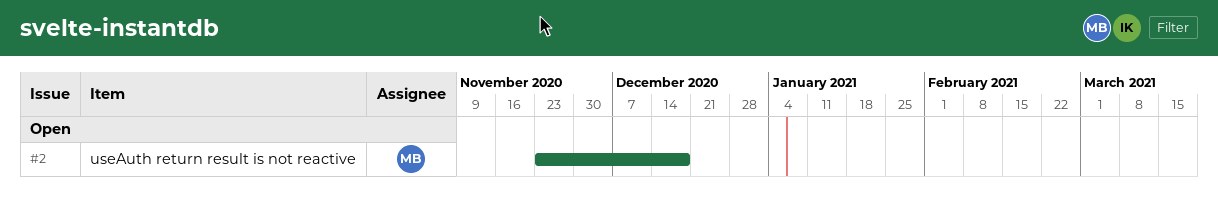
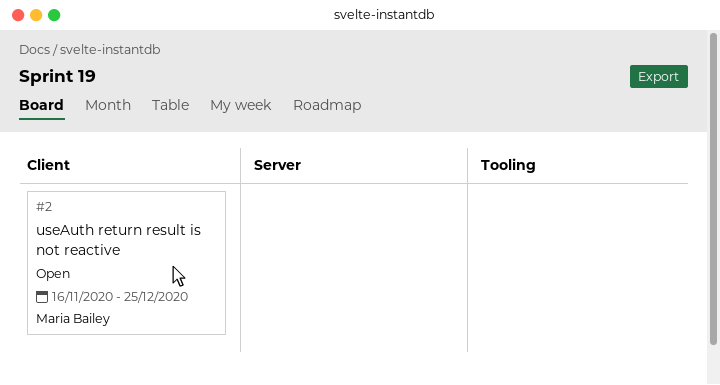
#2, start: Nov 23 -> Nov 16
#2, due: Dec 18 -> Dec 25

